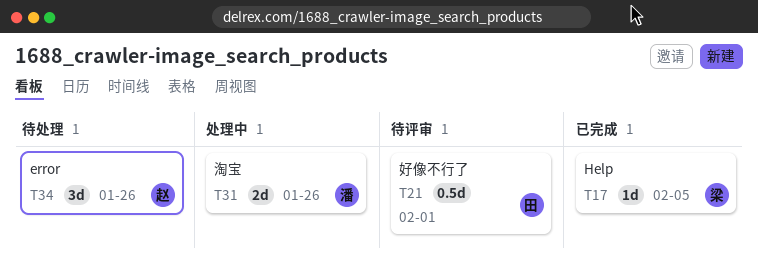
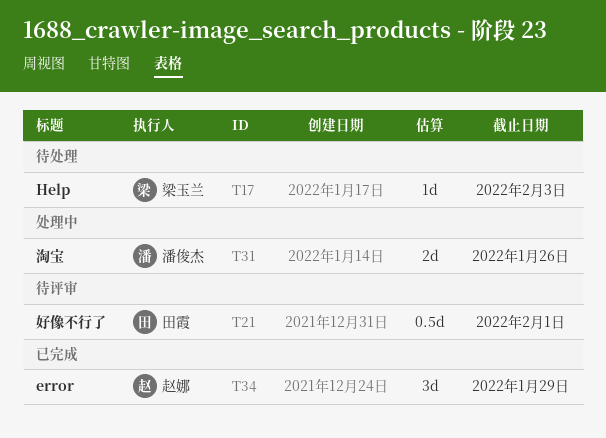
T17, status: 已完成 -> 待处理
T17, due: Feb 5 -> Feb 3
T34, status: 待处理 -> 已完成
T34, due: Jan 26 -> Jan 29

